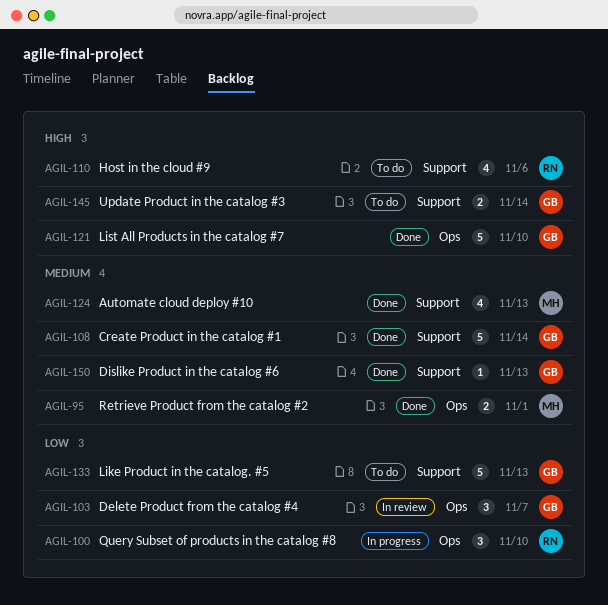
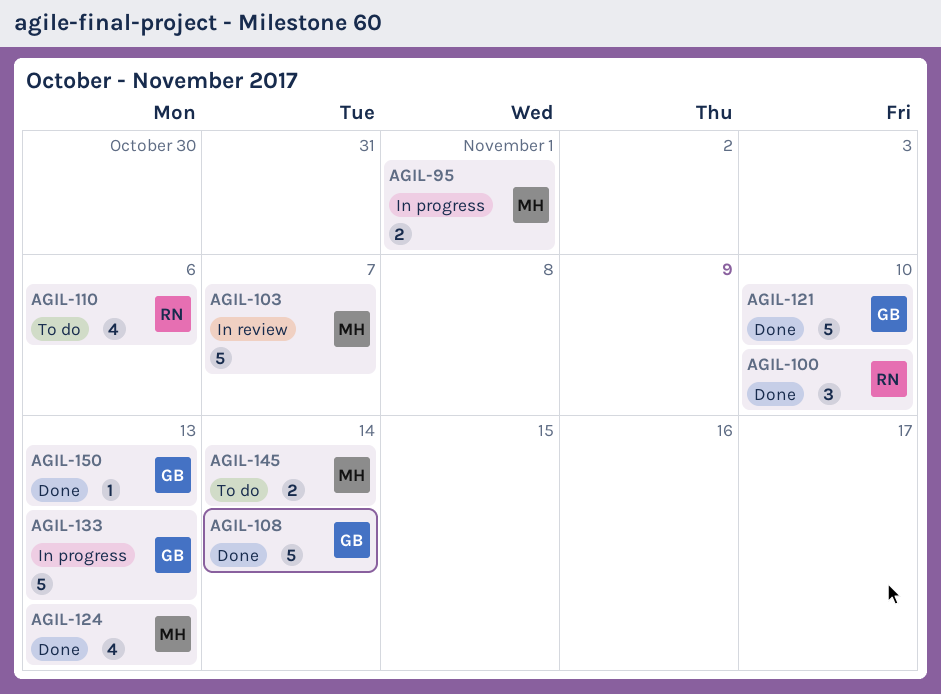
AGIL-95, status: Done -> In progress
AGIL-100, status: In progress -> Done
AGIL-103, owner: GB -> MH
AGIL-103, estimate: 3 -> 5
AGIL-133, status: To do -> In progress
AGIL-145, owner: GB -> MH

